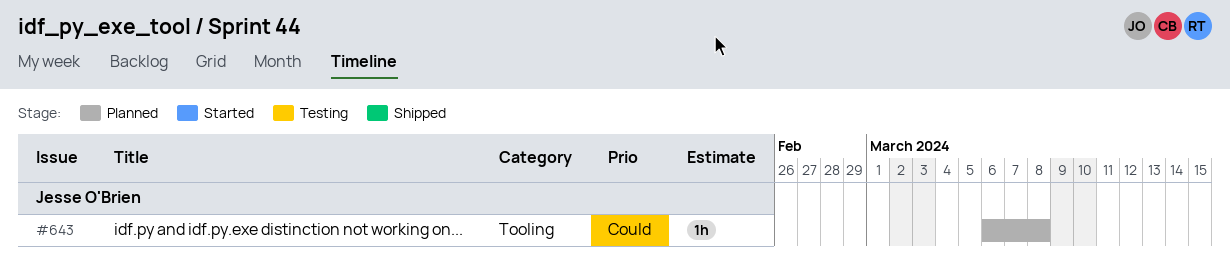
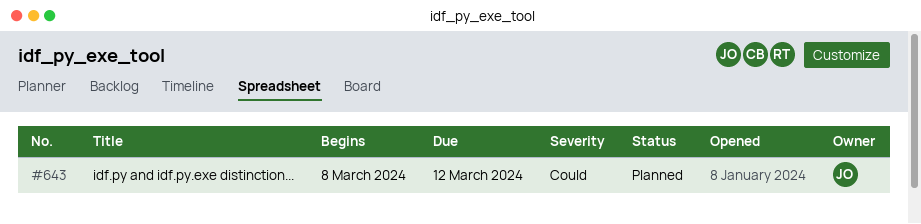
#643, start: Mar 6 -> Mar 8
#643, due: Mar 8 -> Mar 12

